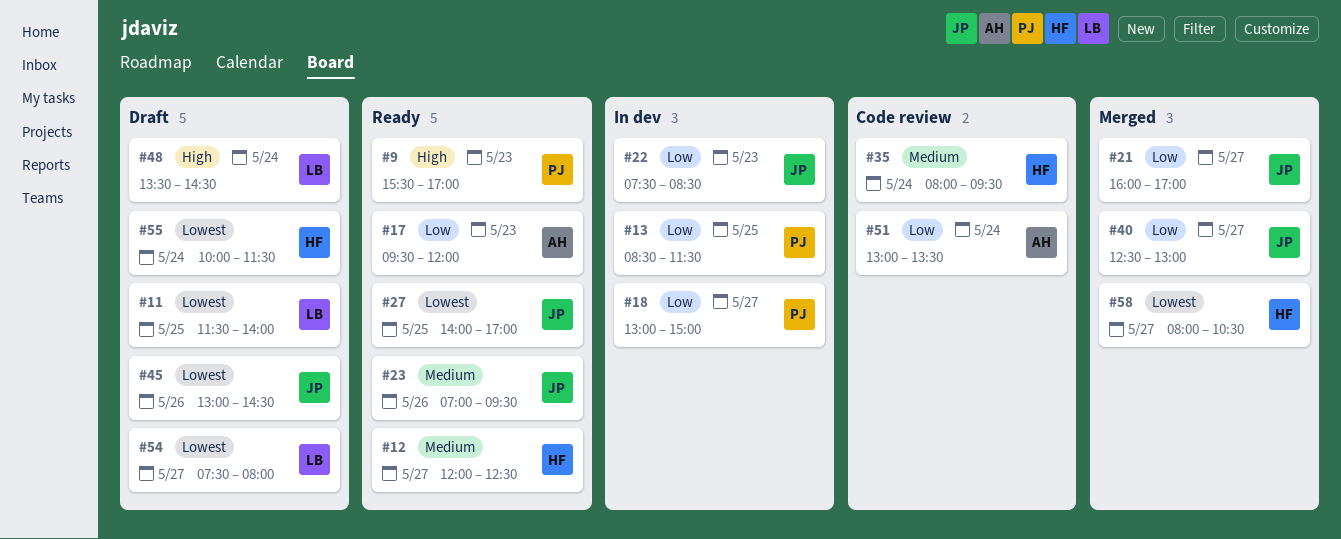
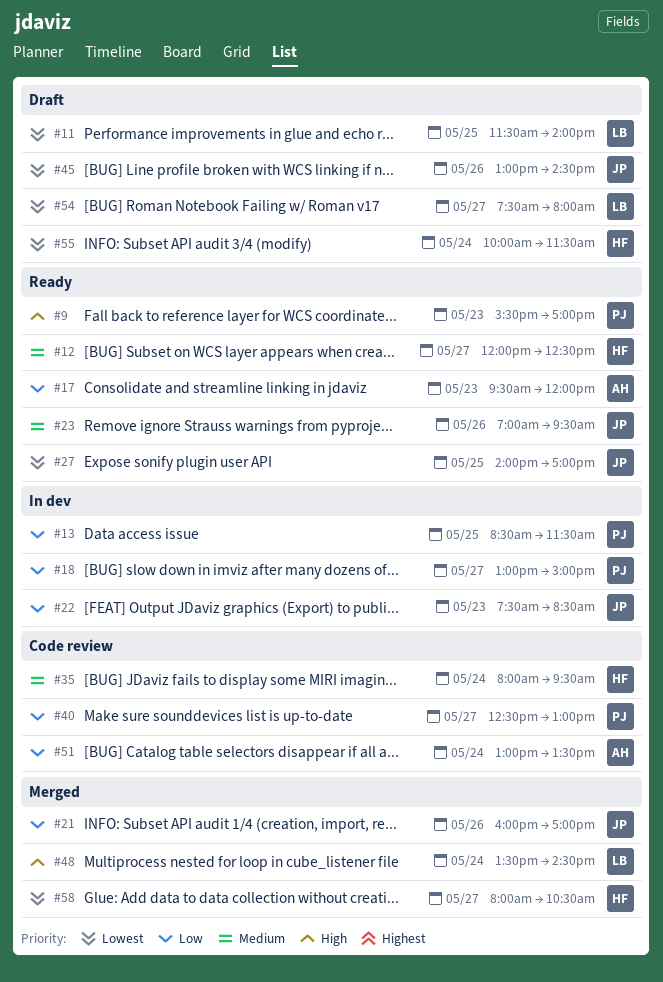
#21, day: May 27 -> May 26
#40, status: Merged -> Code review
#40, owner: JP -> PJ
#48, status: Draft -> Merged

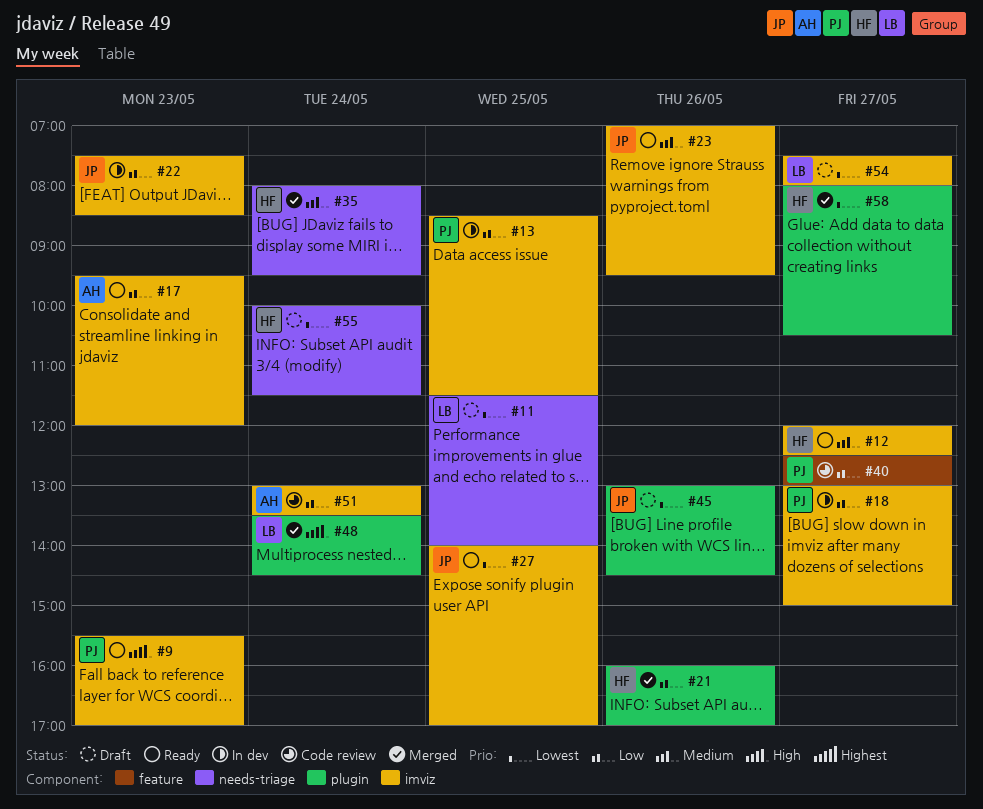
#21, owner: JP -> HF
#35, status: Code review -> Merged

